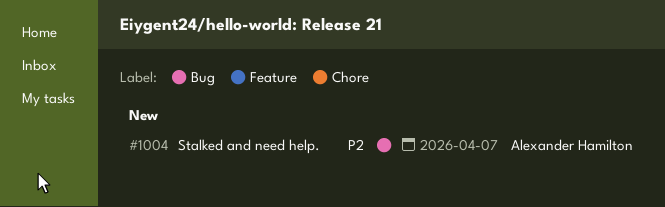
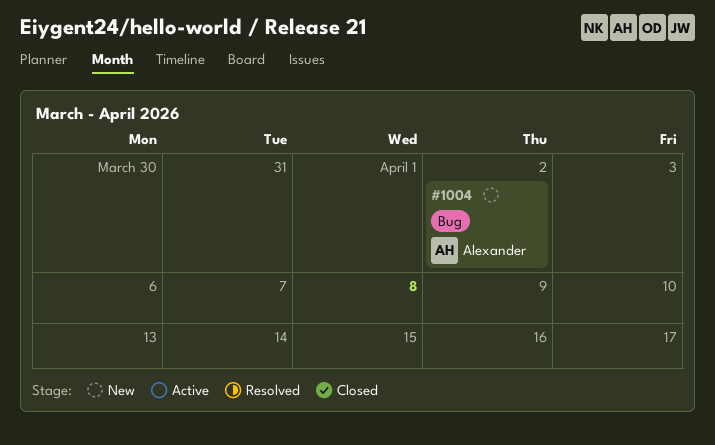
#1004, due: Apr 7 -> Apr 2

